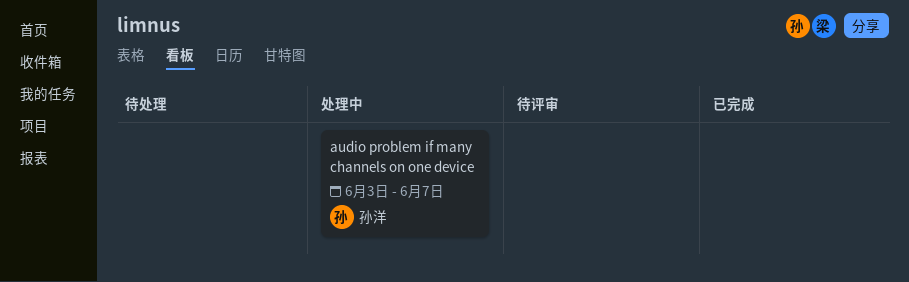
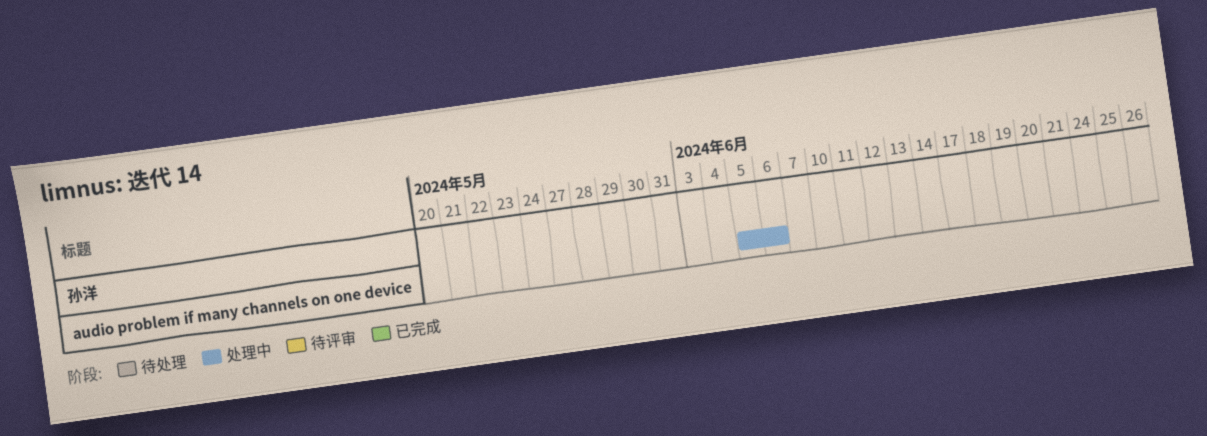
audio problem if many channels on one device, start: Jun 3 -> Jun 5
audio problem if many channels on one device, due: Jun 7 -> Jun 6

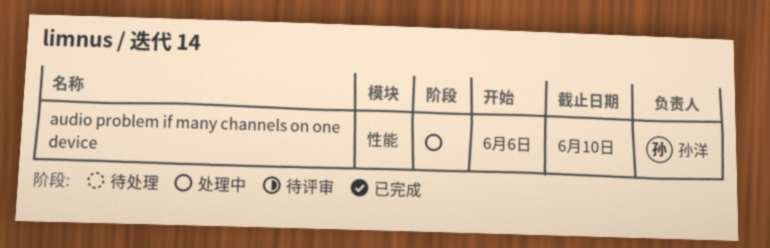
audio problem if many channels on one device, start: Jun 5 -> Jun 6
audio problem if many channels on one device, due: Jun 6 -> Jun 10

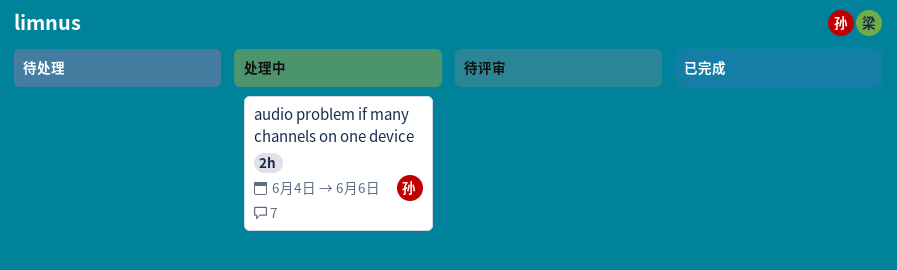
audio problem if many channels on one device, start: Jun 6 -> Jun 4
audio problem if many channels on one device, due: Jun 10 -> Jun 6

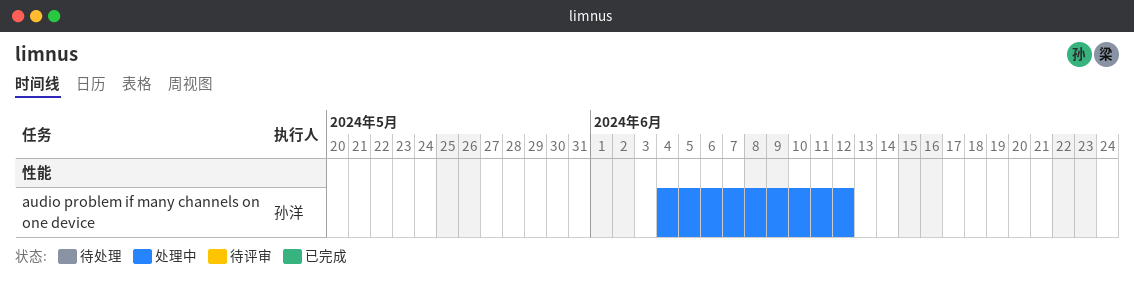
audio problem if many channels on one device, due: Jun 6 -> Jun 12

